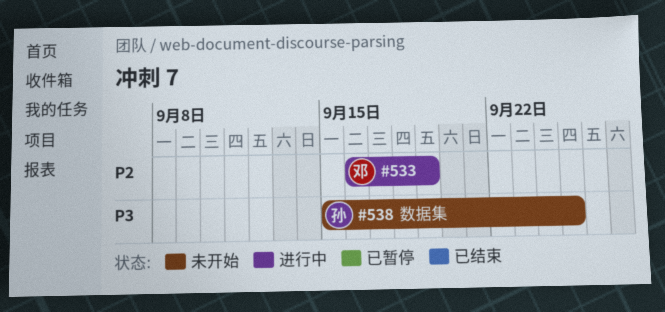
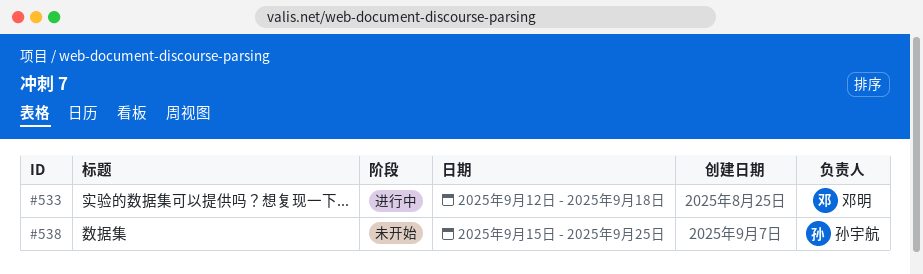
#533, start: Sep 16 -> Sep 12
#533, due: Sep 19 -> Sep 18

